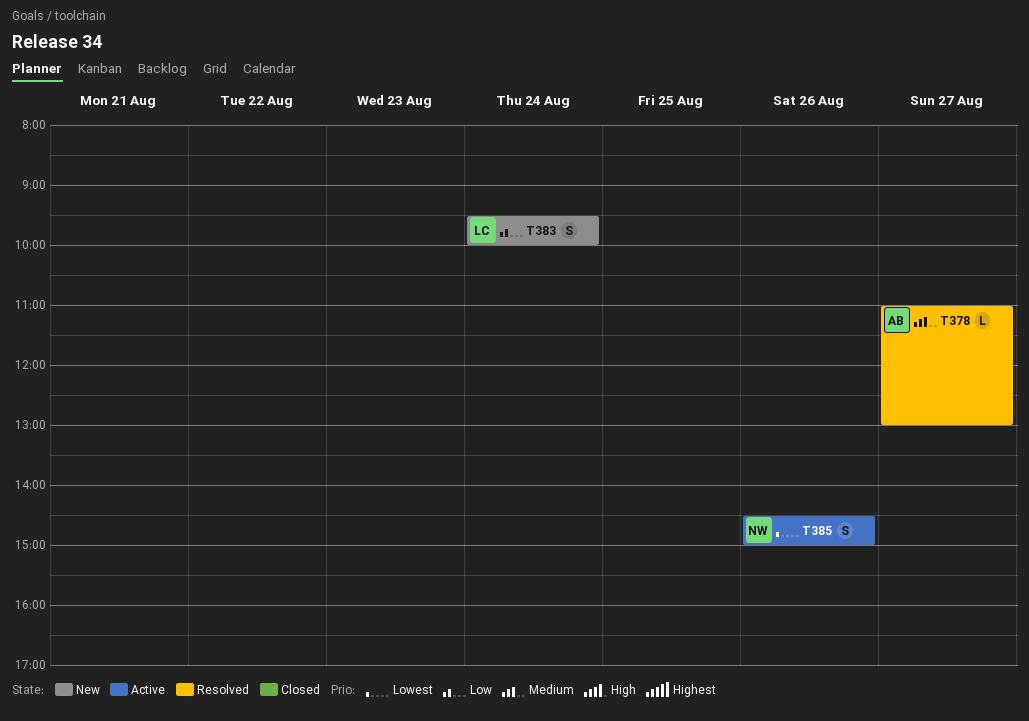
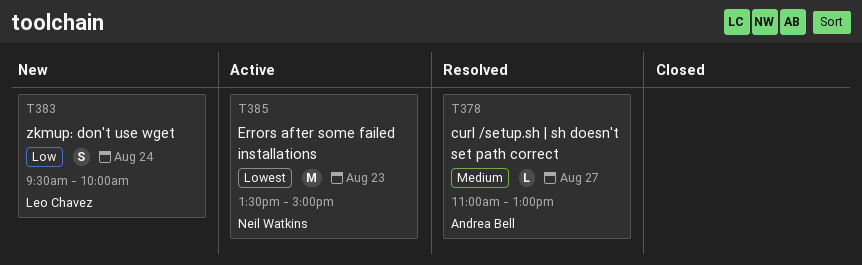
T385, estimate: S -> M
T385, day: Aug 26 -> Aug 23
T385, begins: 14:30 -> 13:30

